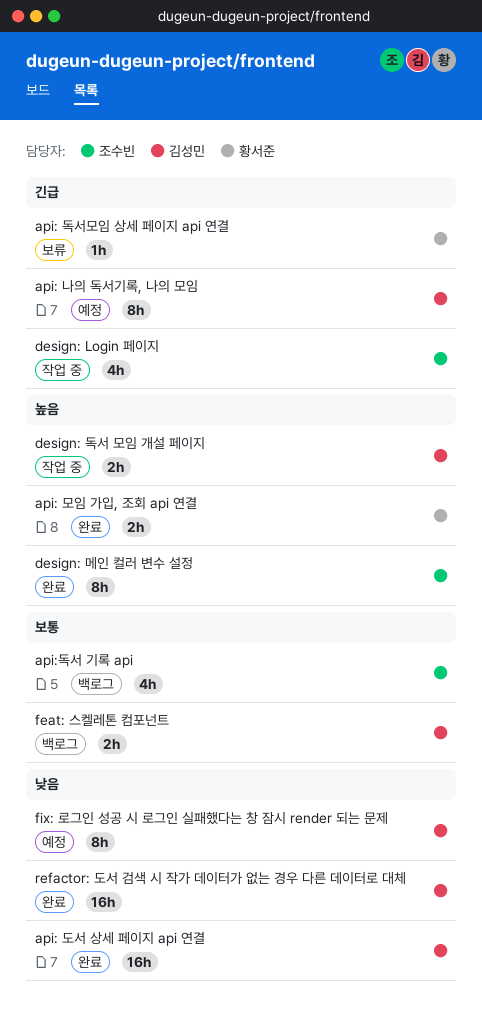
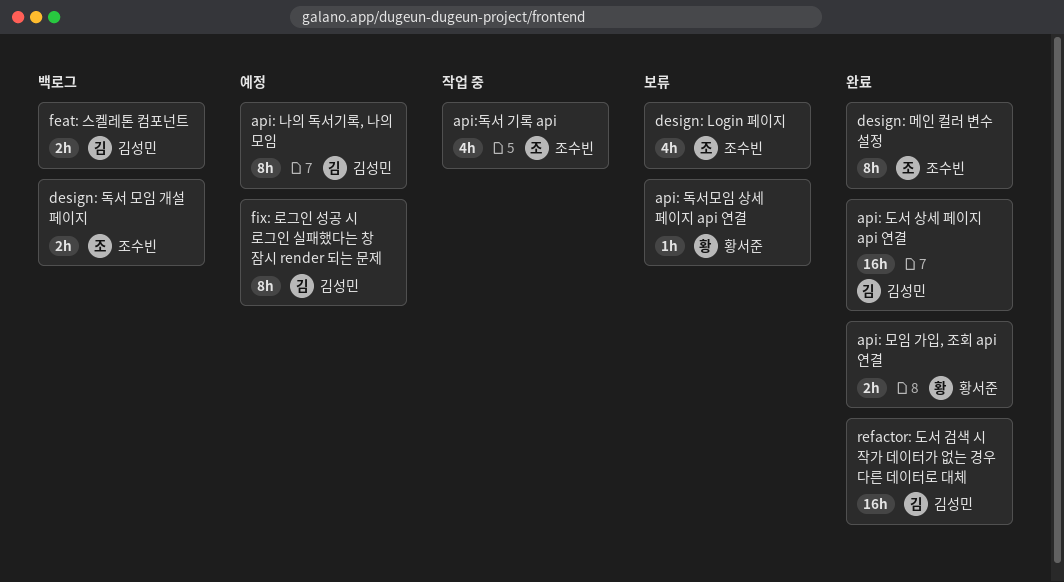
api:독서 기록 api, status: 백로그 -> 작업 중
design: Login 페이지, status: 작업 중 -> 보류
design: 독서 모임 개설 페이지, status: 작업 중 -> 백로그
design: 독서 모임 개설 페이지, owner: 김성민 -> 조수빈

